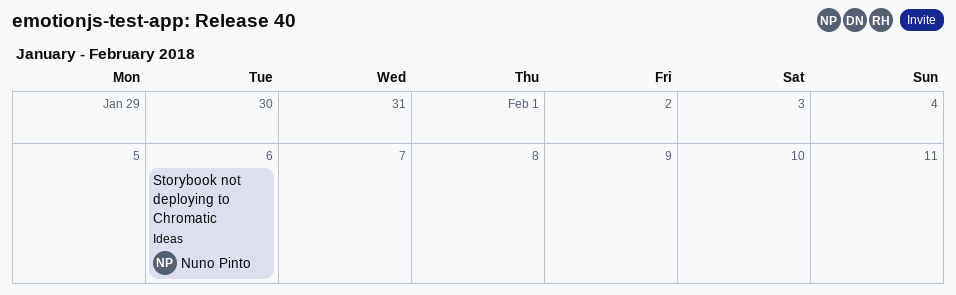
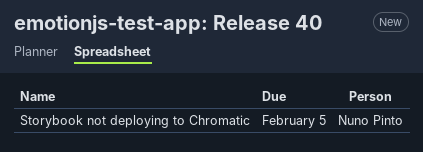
Storybook not deploying to Chromatic, due: Feb 6 -> Feb 5

